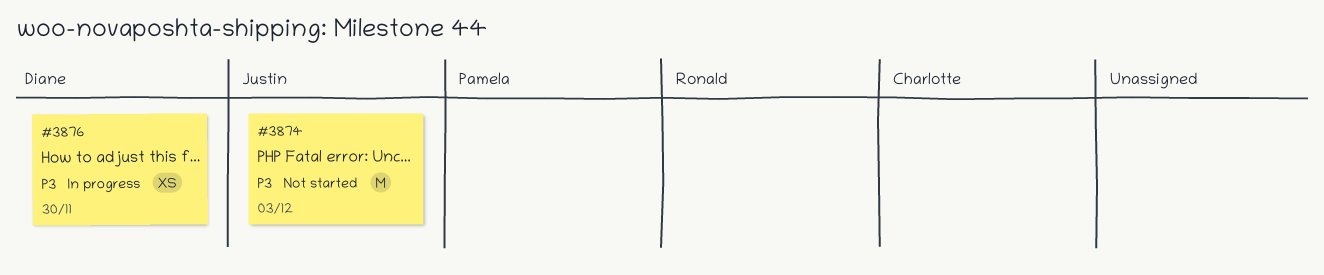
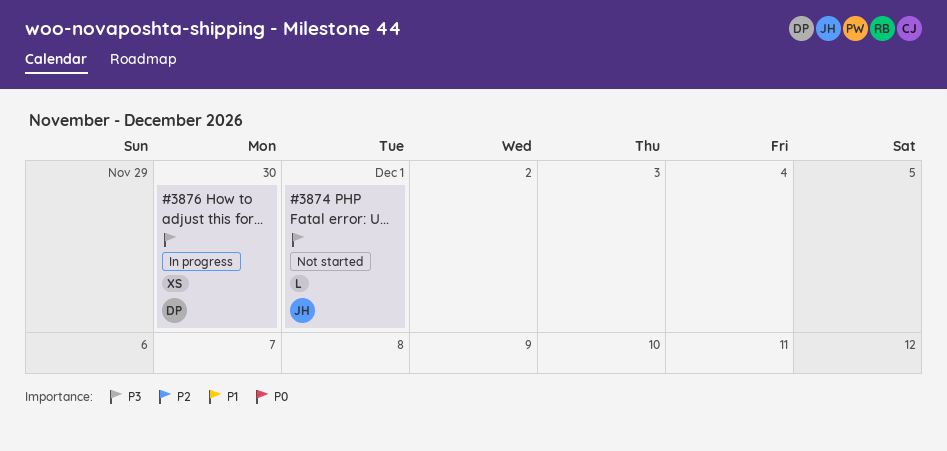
#3874, estimate: M -> L
#3874, due: Dec 3 -> Dec 1

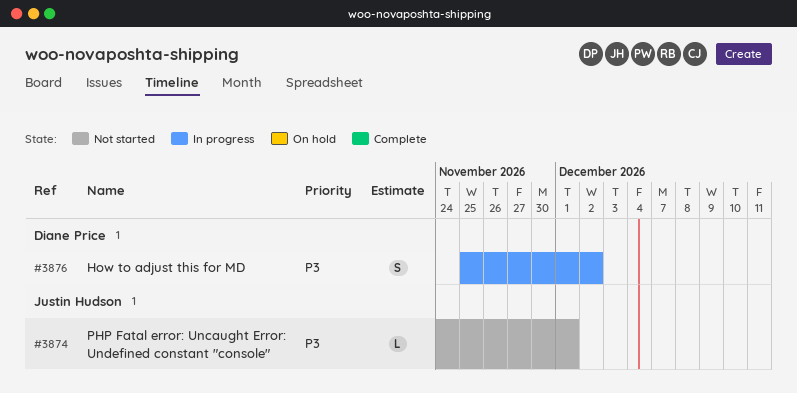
#3876, estimate: XS -> S
#3876, due: Nov 30 -> Dec 2

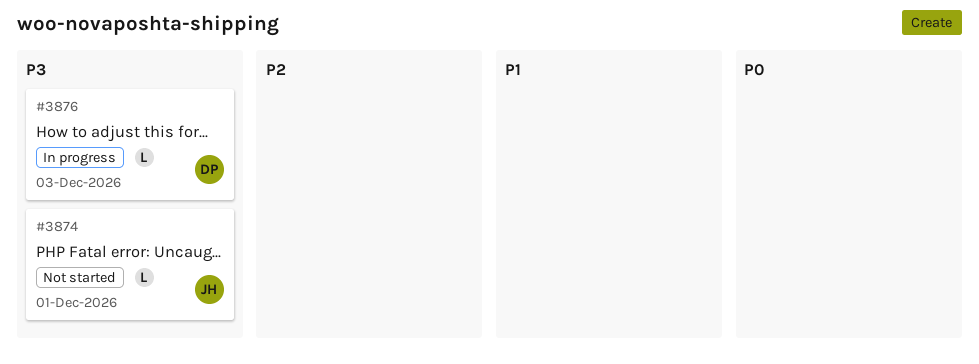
#3876, estimate: S -> L
#3876, due: Dec 2 -> Dec 3

